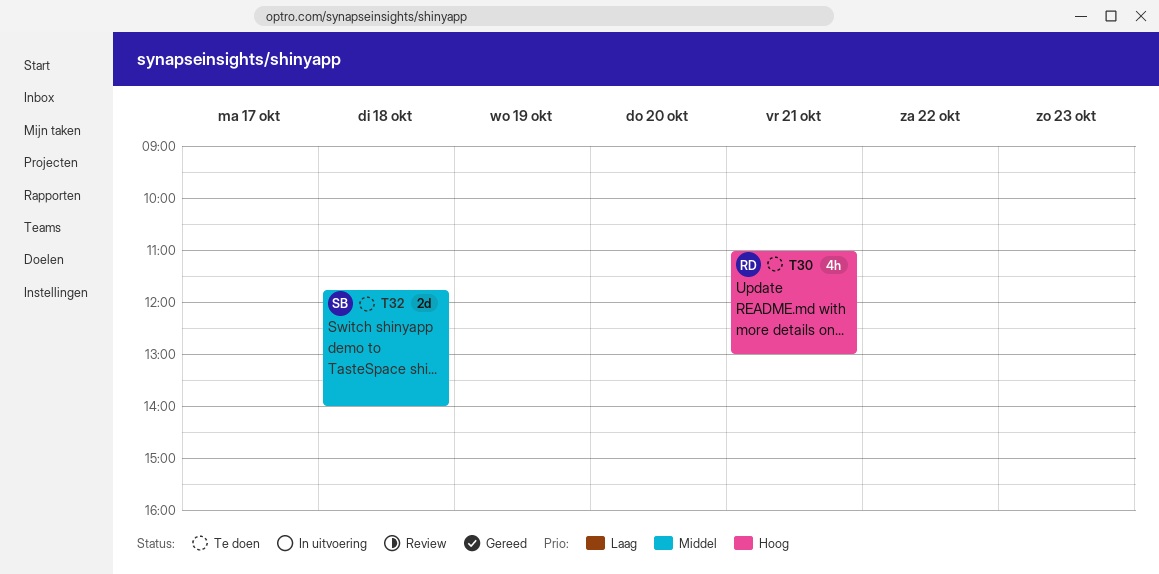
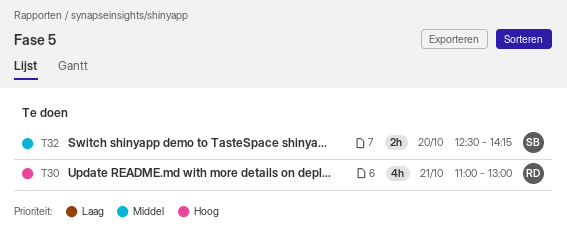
T32, estimate: 2d -> 2h
T32, day: Oct 18 -> Oct 20
T32, begins: 11:45 -> 12:30
T32, ends: 14:00 -> 14:15

